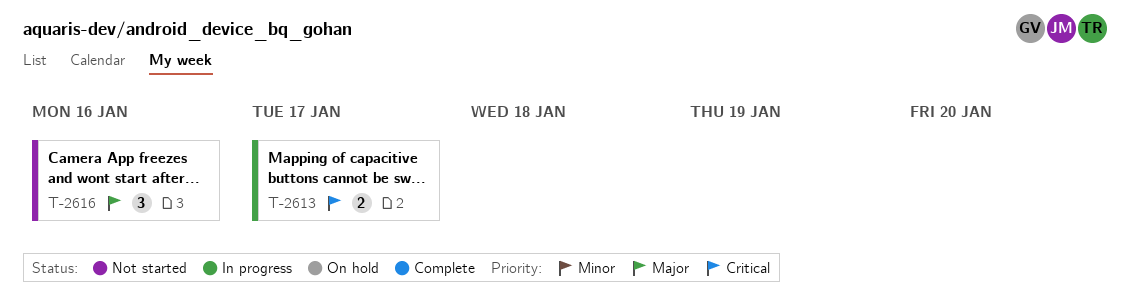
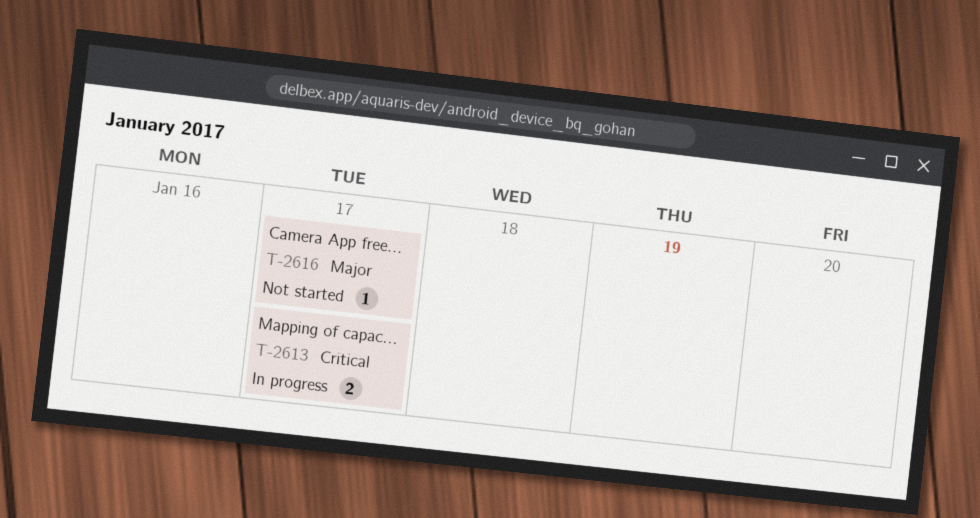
T-2616, estimate: 3 -> 1
T-2616, due: Jan 16 -> Jan 17

